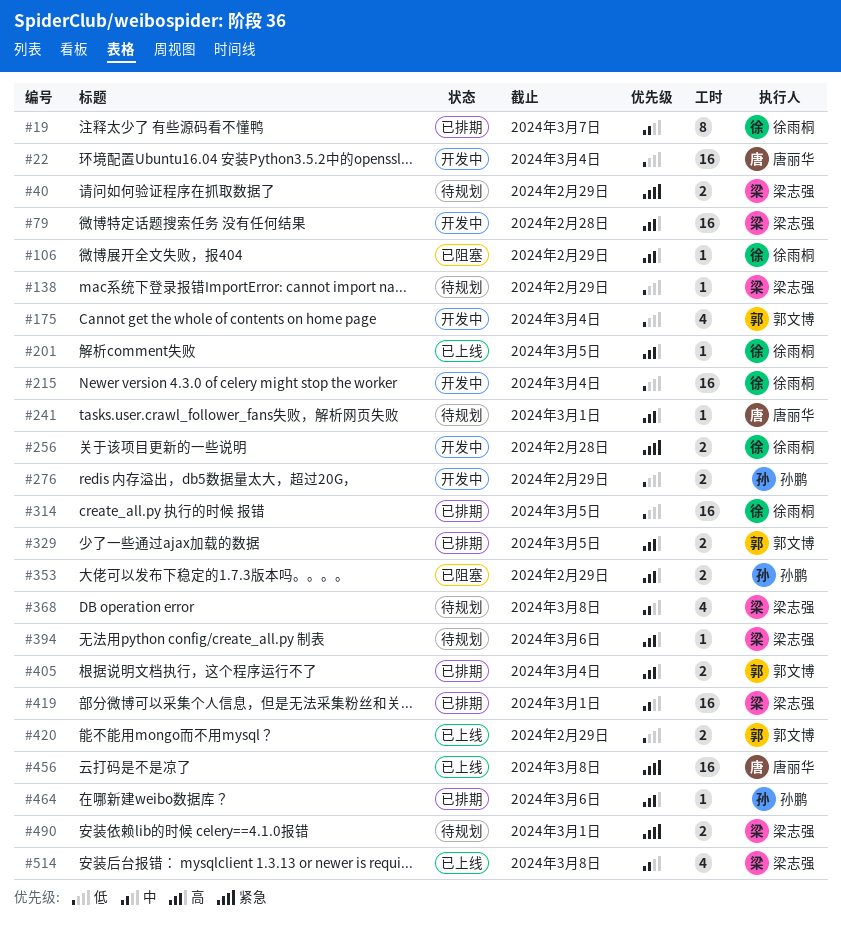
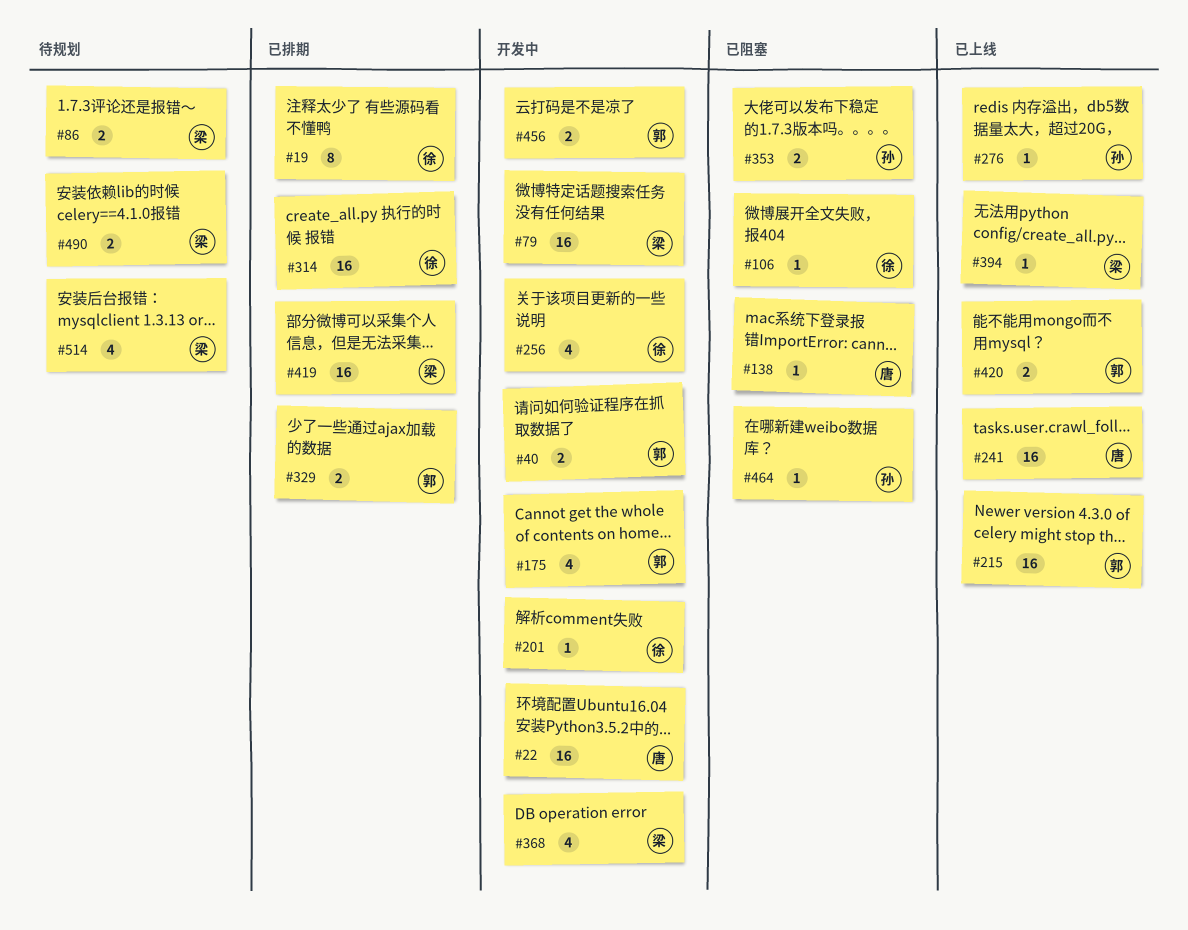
#40, status: 待规划 -> 开发中
#40, owner: 梁志强 -> 郭文博
#86: none -> present
#138, status: 待规划 -> 已阻塞
#138, owner: 梁志强 -> 唐丽华
#201, status: 已上线 -> 开发中
#215, status: 开发中 -> 已上线
#215, owner: 徐雨桐 -> 郭文博
#241, status: 待规划 -> 已上线
#241, estimate: 1 -> 16
#256, estimate: 2 -> 4
#276, status: 开发中 -> 已上线
#276, estimate: 2 -> 1
#368, status: 待规划 -> 开发中
#394, status: 待规划 -> 已上线
#405: present -> none
#456, status: 已上线 -> 开发中
#456, owner: 唐丽华 -> 郭文博
#456, estimate: 16 -> 2
#464, status: 已排期 -> 已阻塞
#514, status: 已上线 -> 待规划

